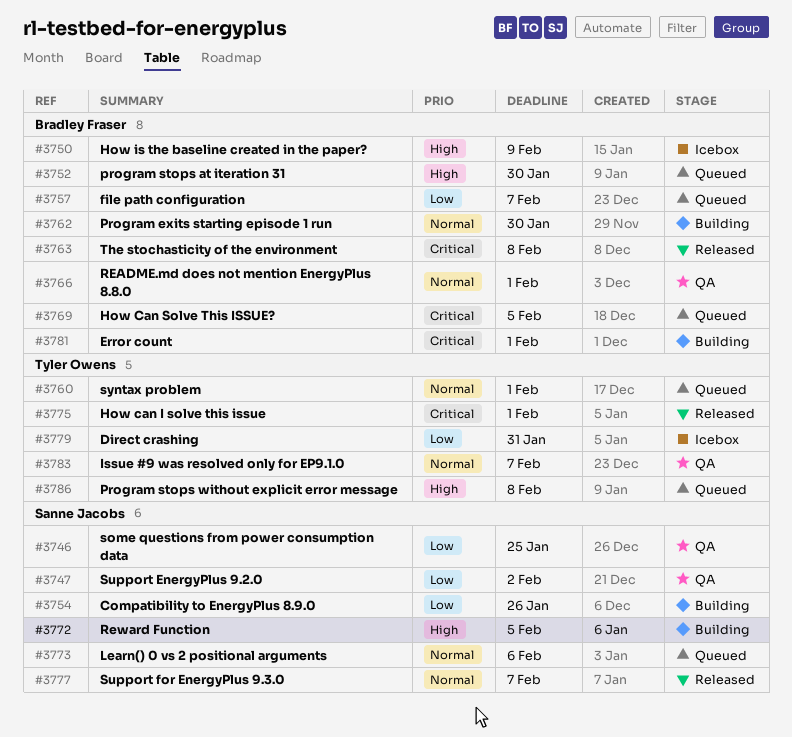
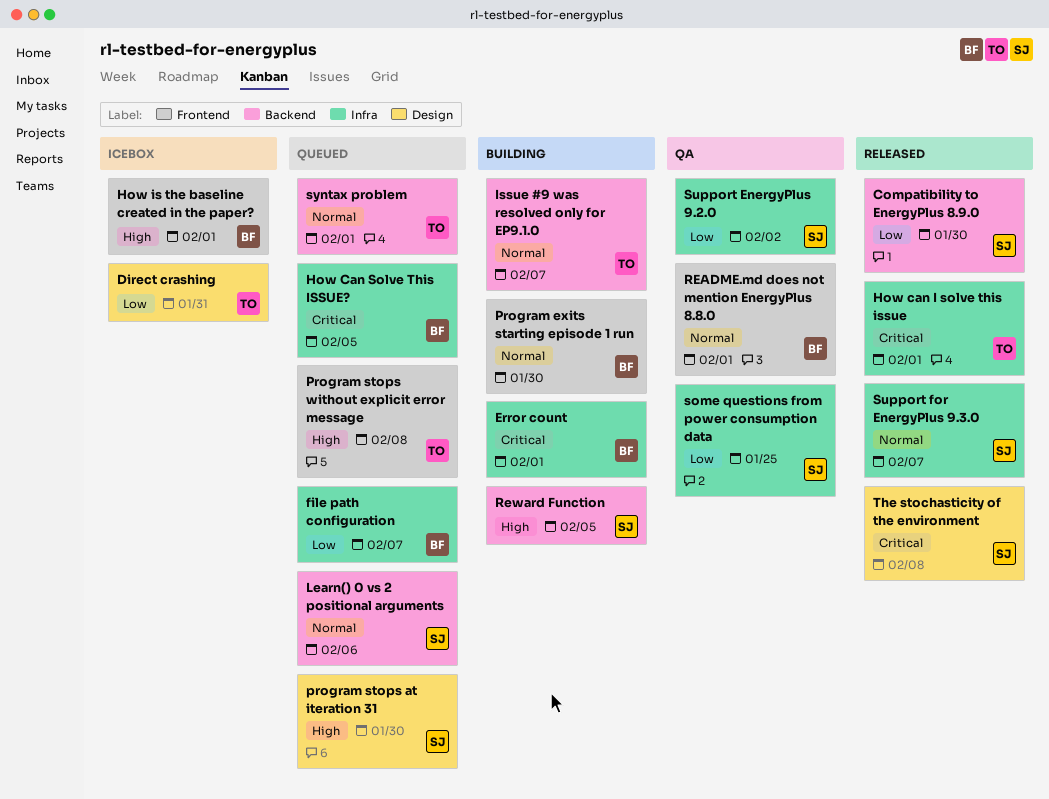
Compatibility to EnergyPlus 8.9.0, status: Building -> Released
Compatibility to EnergyPlus 8.9.0, due: Jan 26 -> Jan 30
How is the baseline created in the paper?, due: Feb 9 -> Feb 1
Issue #9 was resolved only for EP9.1.0, status: QA -> Building
program stops at iteration 31, owner: Bradley Fraser -> Sanne Jacobs
The stochasticity of the environment, owner: Bradley Fraser -> Sanne Jacobs

